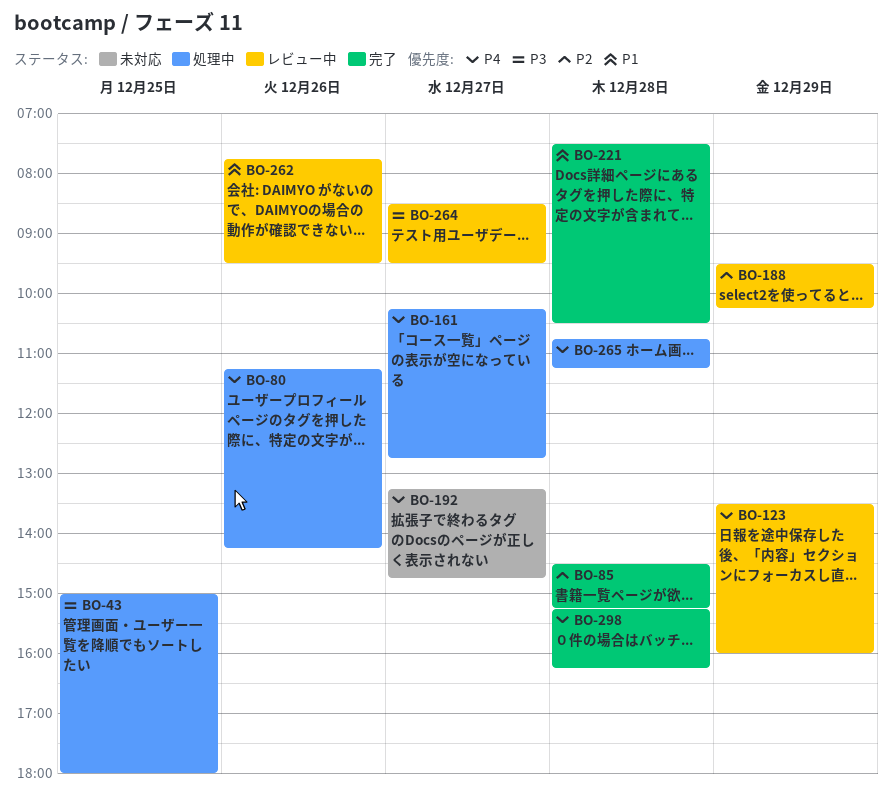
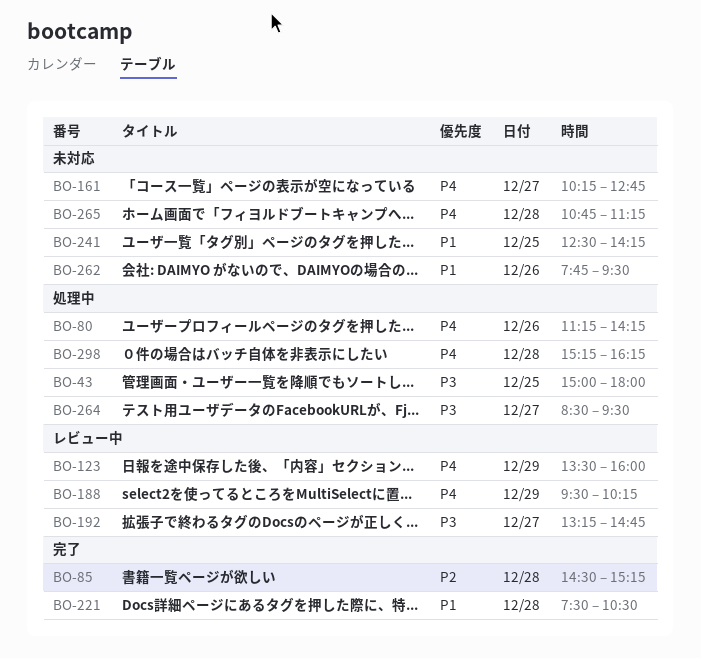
BO-161, status: 処理中 -> 未対応
BO-188, priority: P2 -> P4
BO-192, status: 未対応 -> レビュー中
BO-192, priority: P4 -> P3
BO-241: none -> present
BO-262, status: レビュー中 -> 未対応
BO-264, status: レビュー中 -> 処理中
BO-265, status: 処理中 -> 未対応
BO-298, status: 完了 -> 処理中

